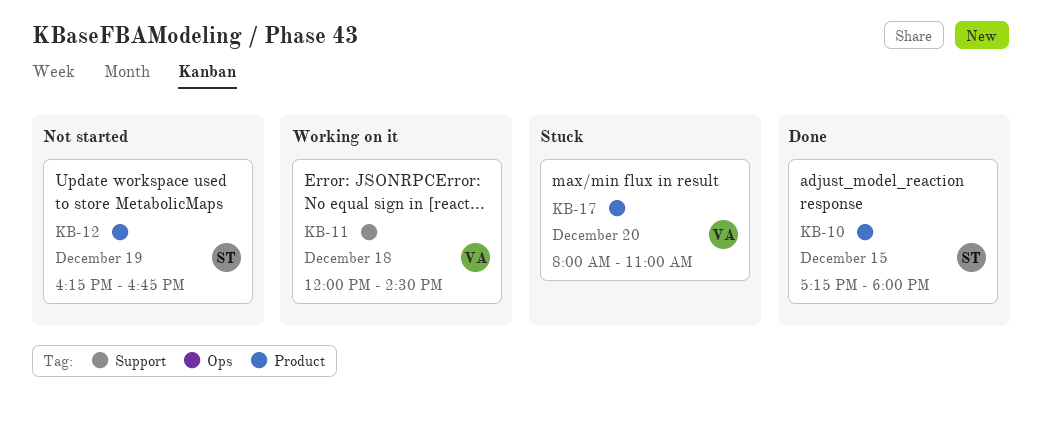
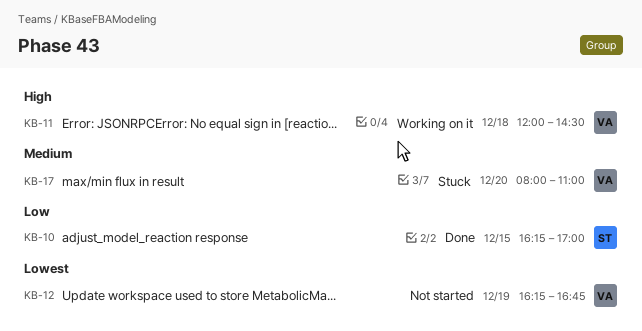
KB-10, begins: 17:15 -> 16:15
KB-10, ends: 18:00 -> 17:00
KB-12, owner: ST -> VA

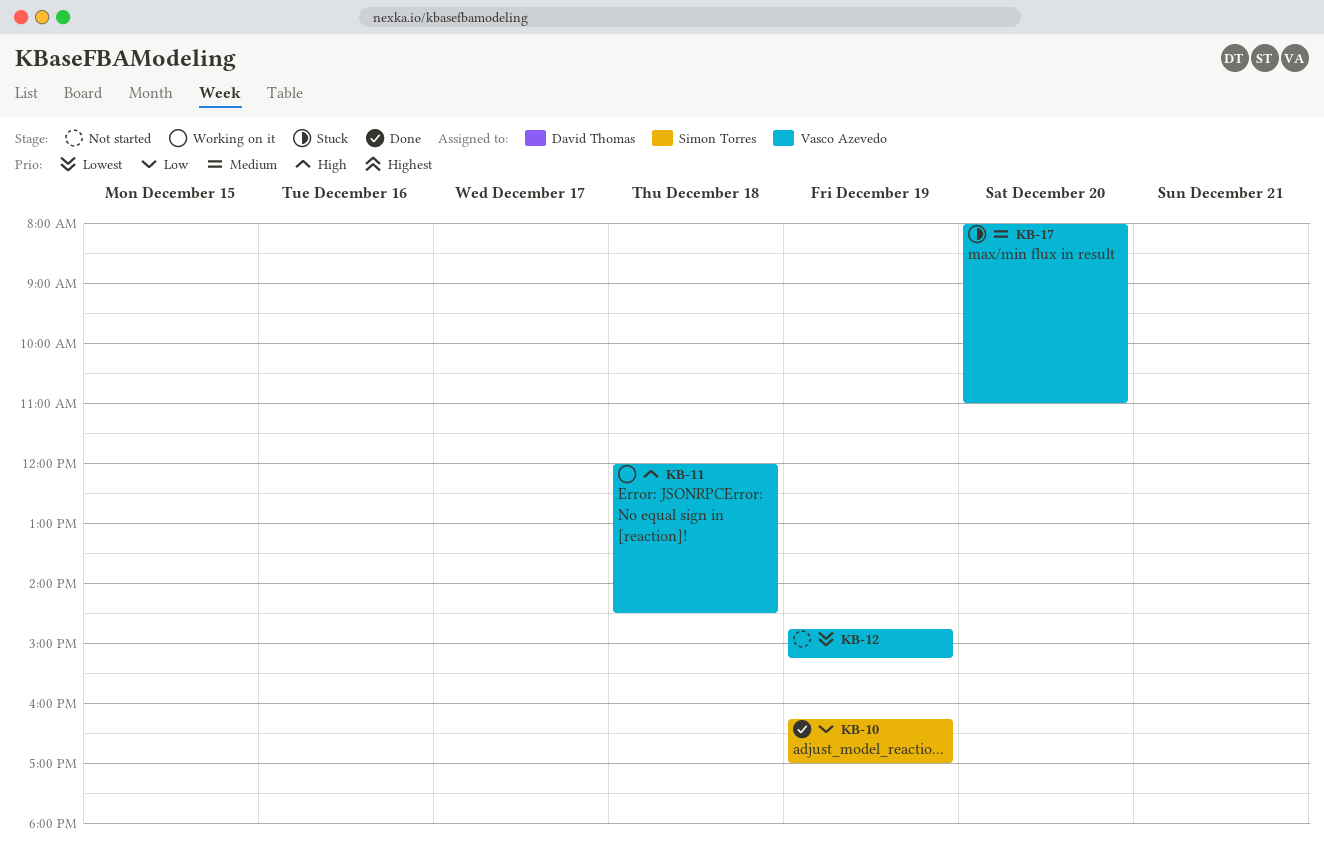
KB-10, day: Dec 15 -> Dec 19
KB-12, begins: 16:15 -> 14:45
KB-12, ends: 16:45 -> 15:15

